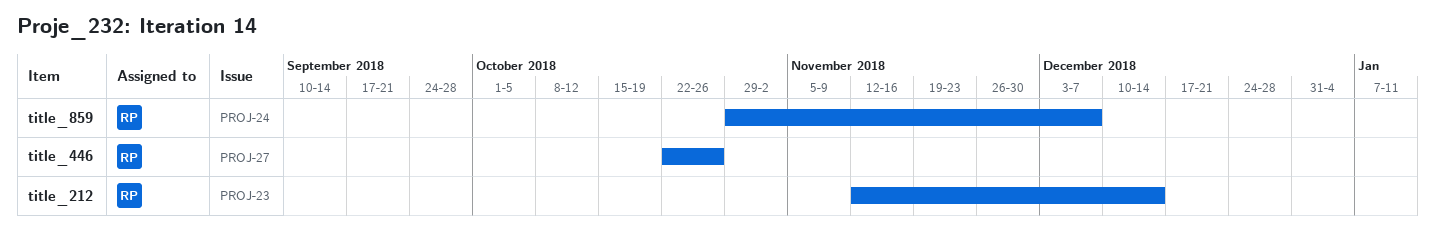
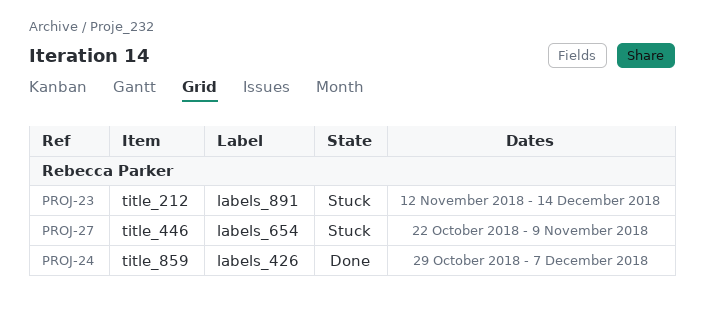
PROJ-27, due: Oct 26 -> Nov 9

